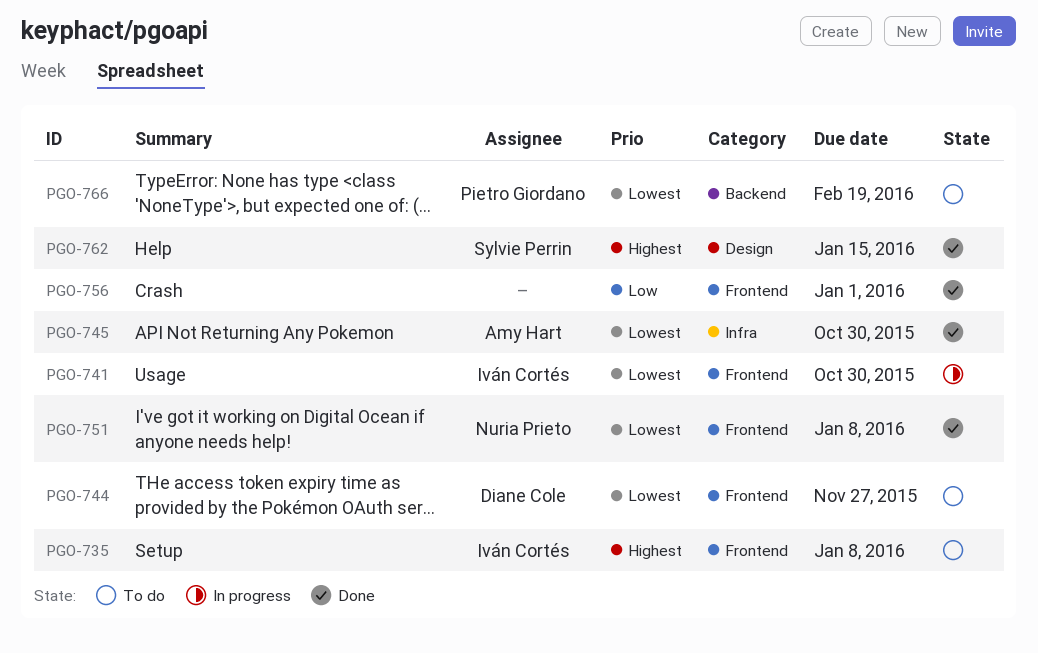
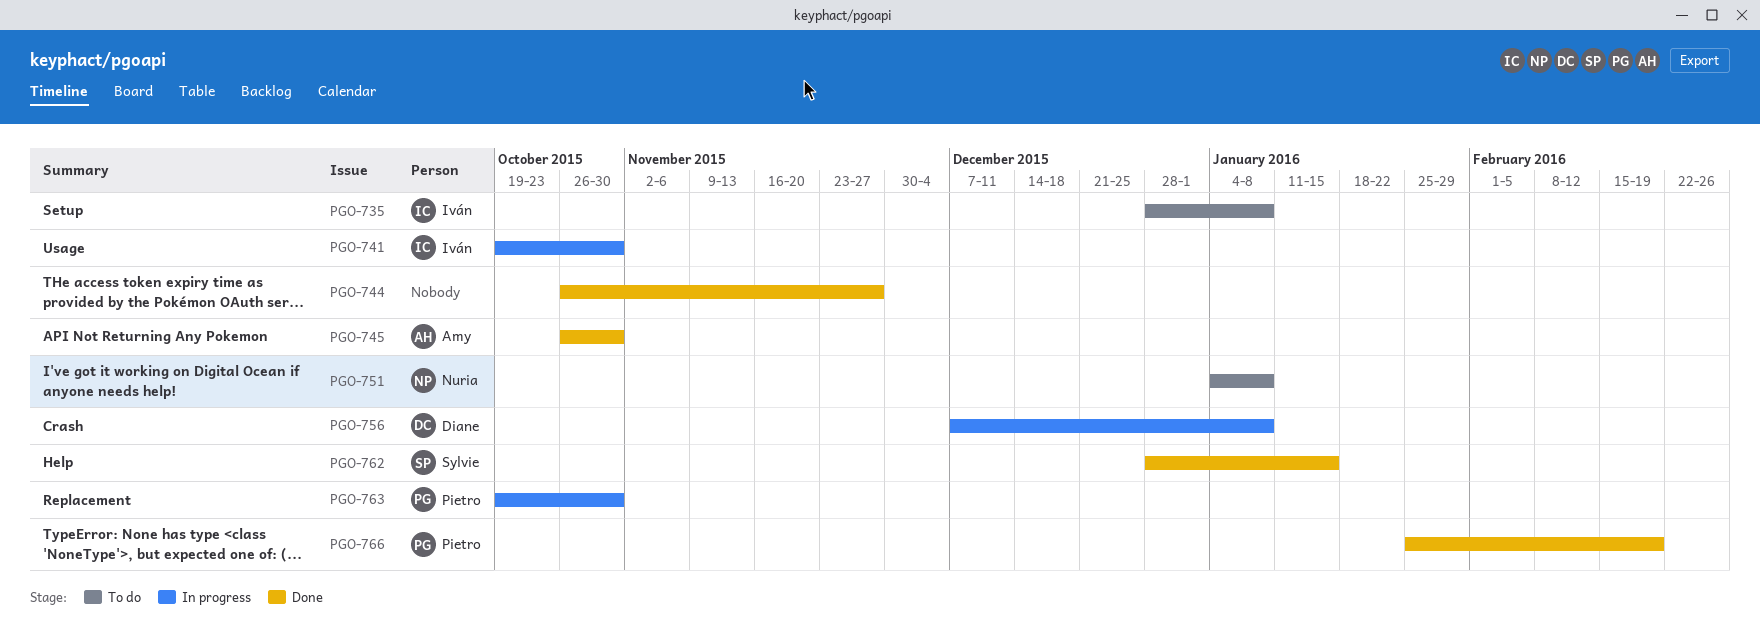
PGO-744, status: To do -> Done
PGO-744, owner: Diane Cole -> none
PGO-751, status: Done -> To do
PGO-756, status: Done -> In progress
PGO-756, owner: none -> Diane Cole
PGO-756, due: Jan 1 -> Jan 8
PGO-763: none -> present
PGO-766, status: To do -> Done

